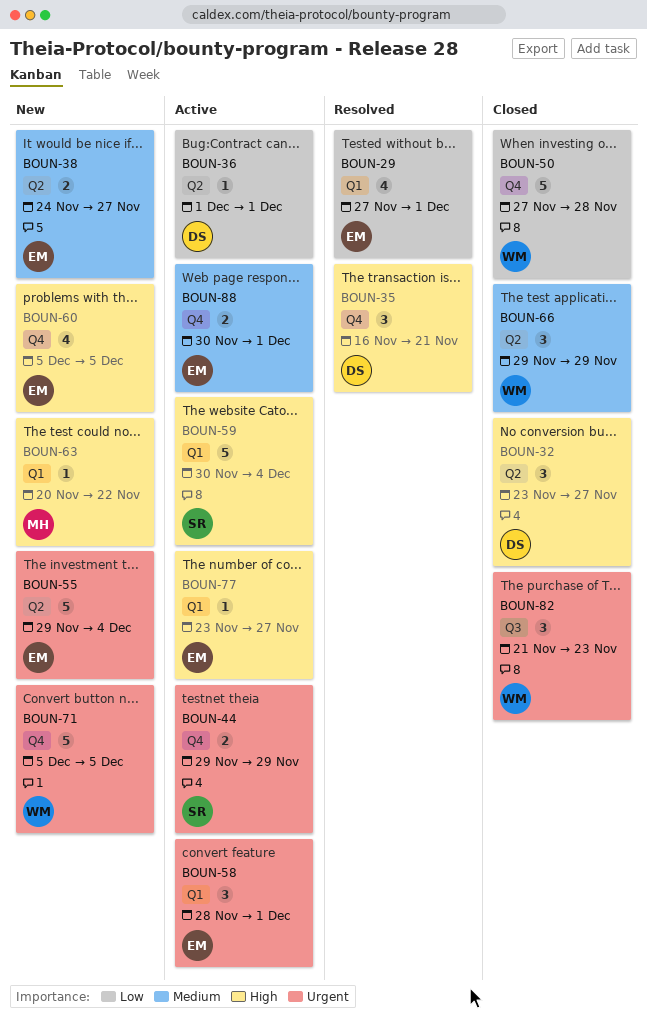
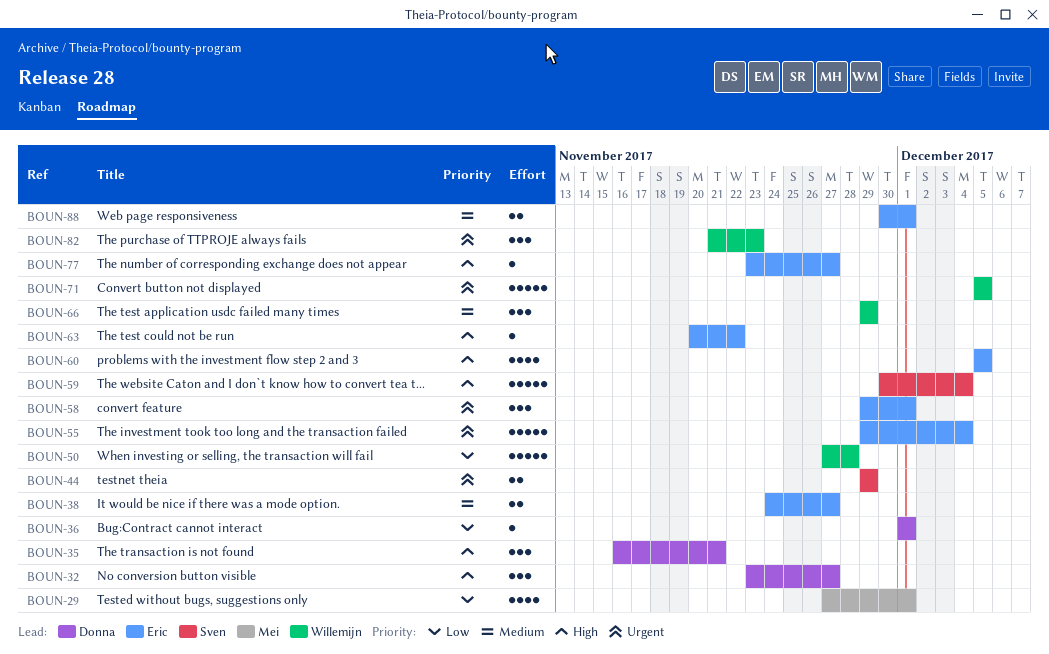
BOUN-29, owner: Eric -> Mei
BOUN-58, start: Nov 28 -> Nov 29
BOUN-63, owner: Mei -> Eric

